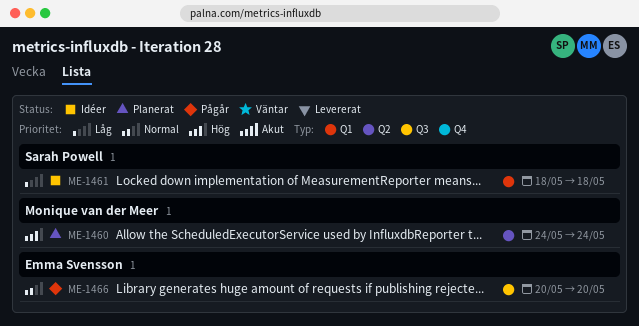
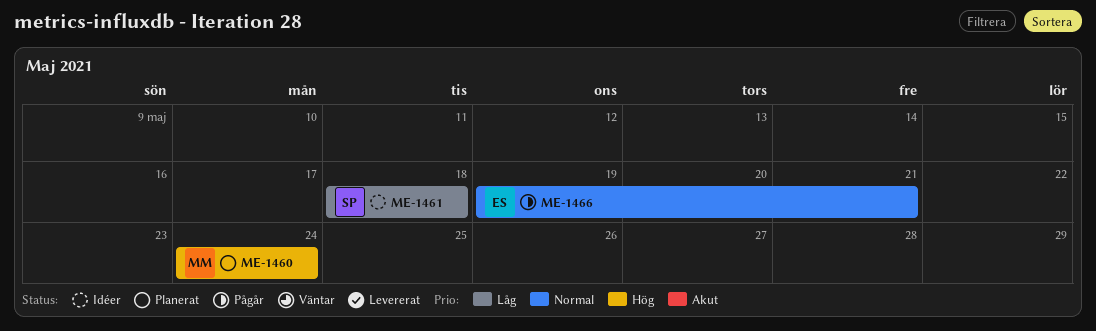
ME-1466, start: May 20 -> May 19
ME-1466, due: May 20 -> May 21

